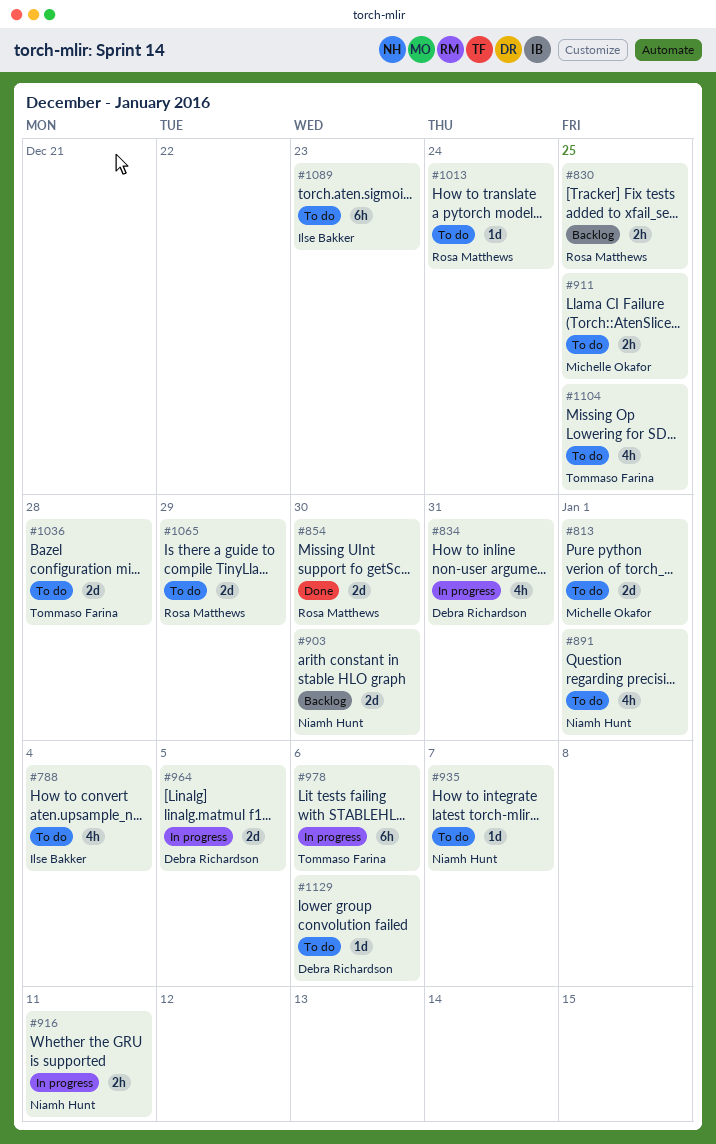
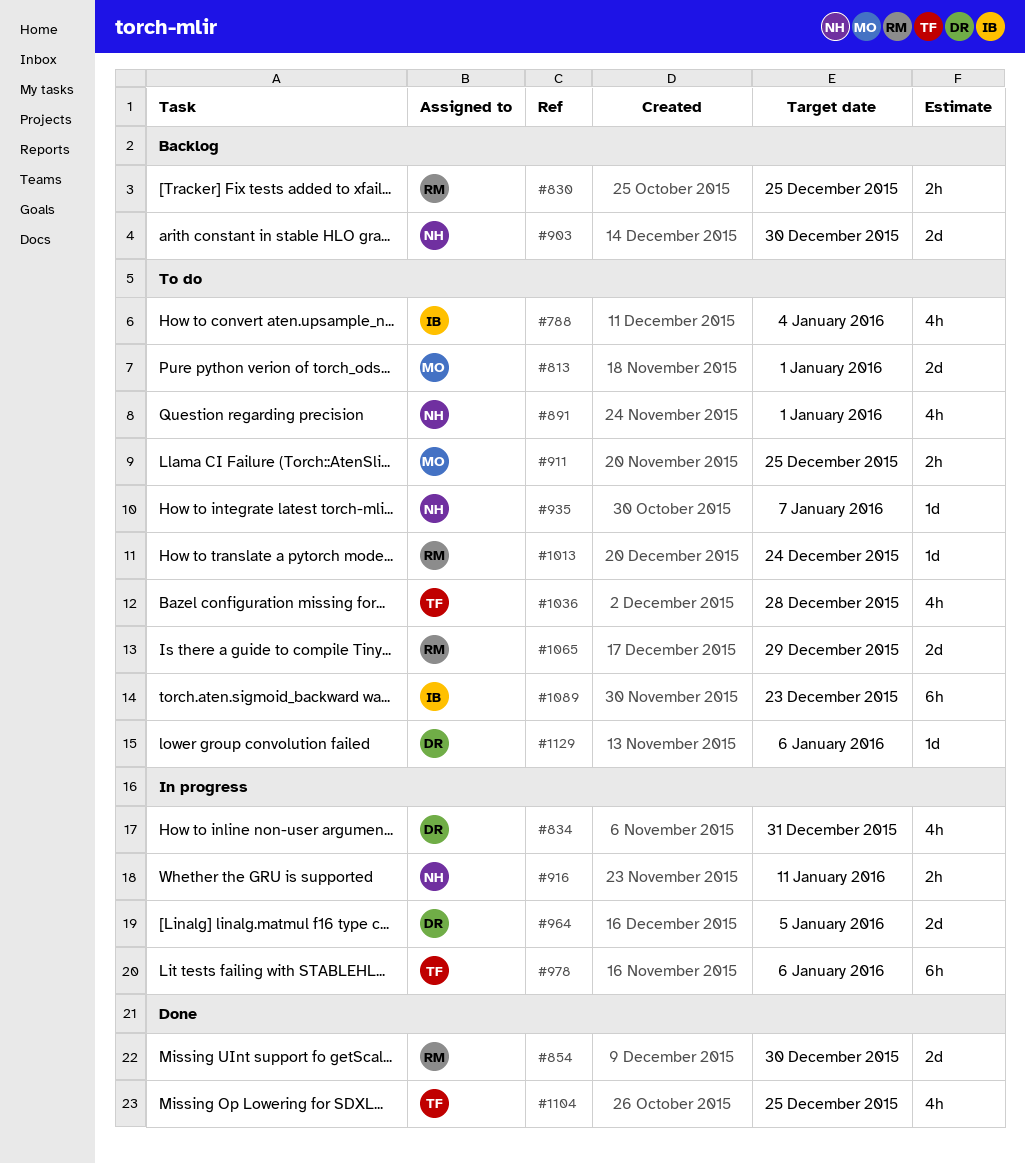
#1036, estimate: 2d -> 4h
#1104, status: To do -> Done

